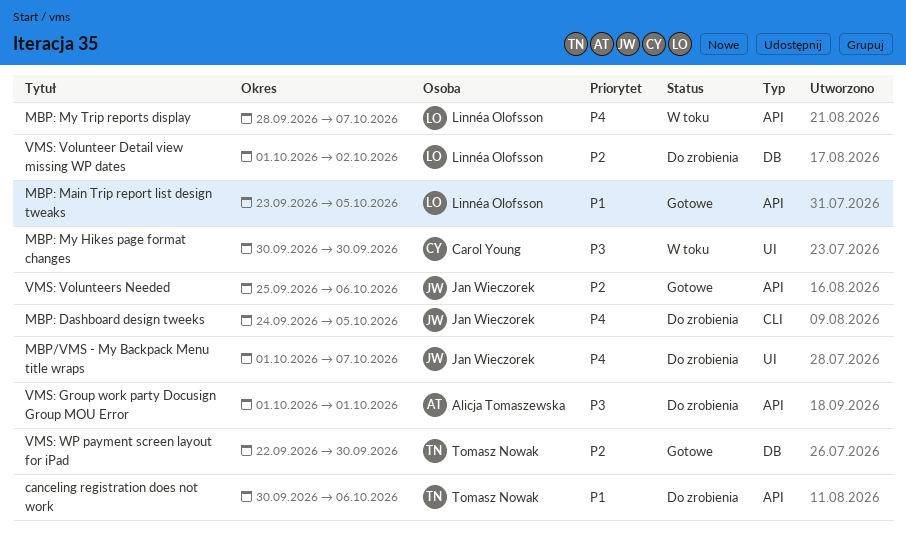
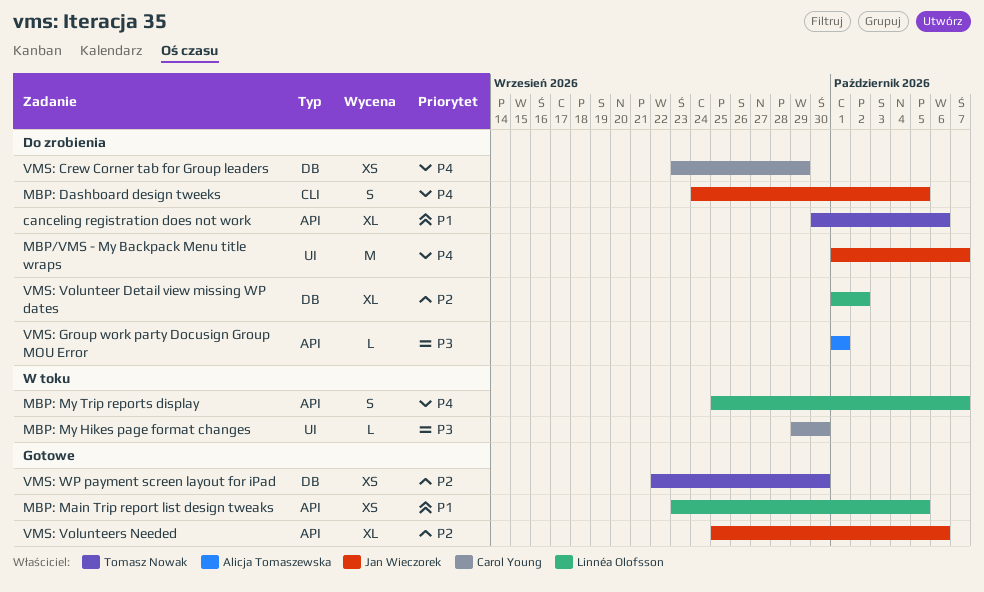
MBP: My Hikes page format changes, start: Sep 30 -> Sep 29
MBP: My Trip reports display, start: Sep 28 -> Sep 25
VMS: Crew Corner tab for Group leaders: none -> present

